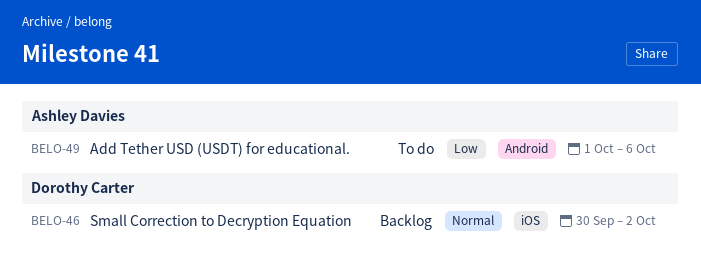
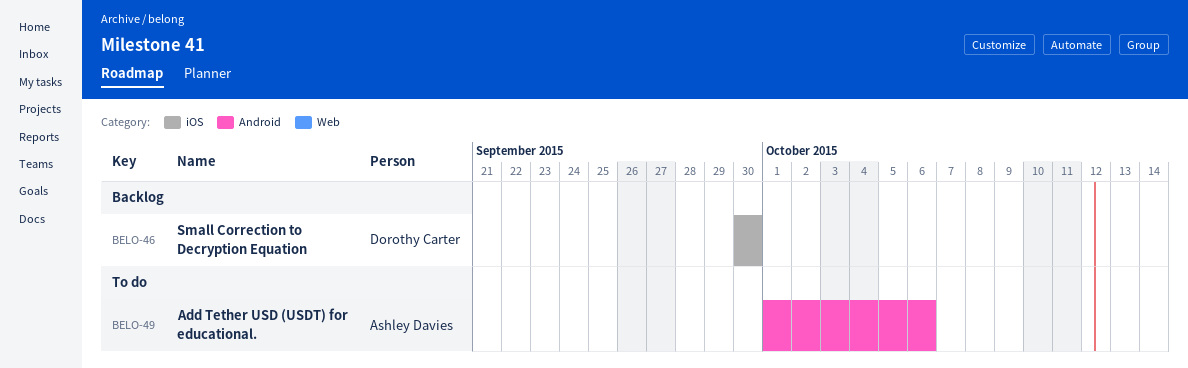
BELO-46, due: Oct 2 -> Sep 30

